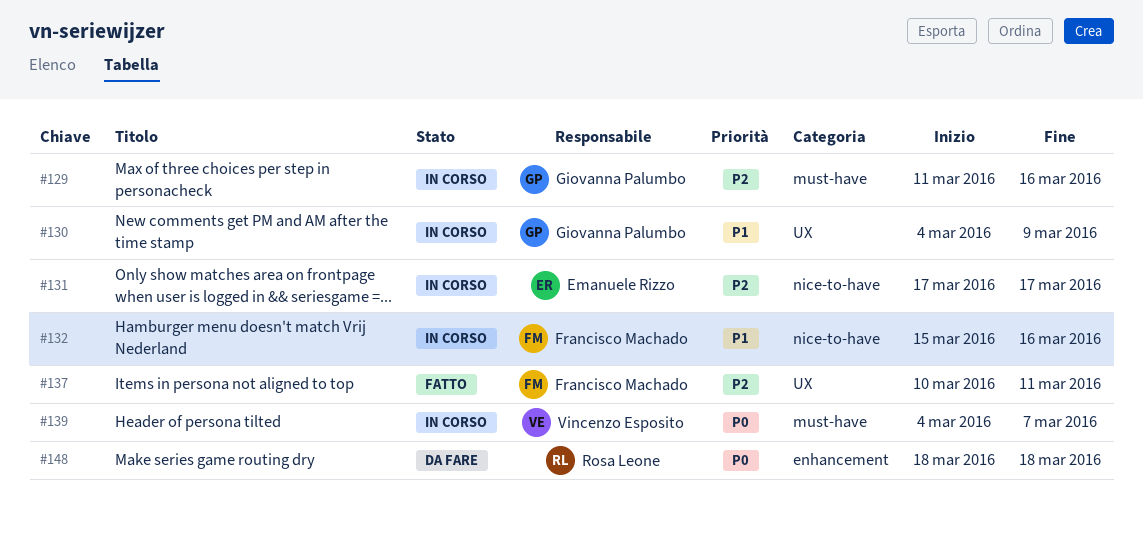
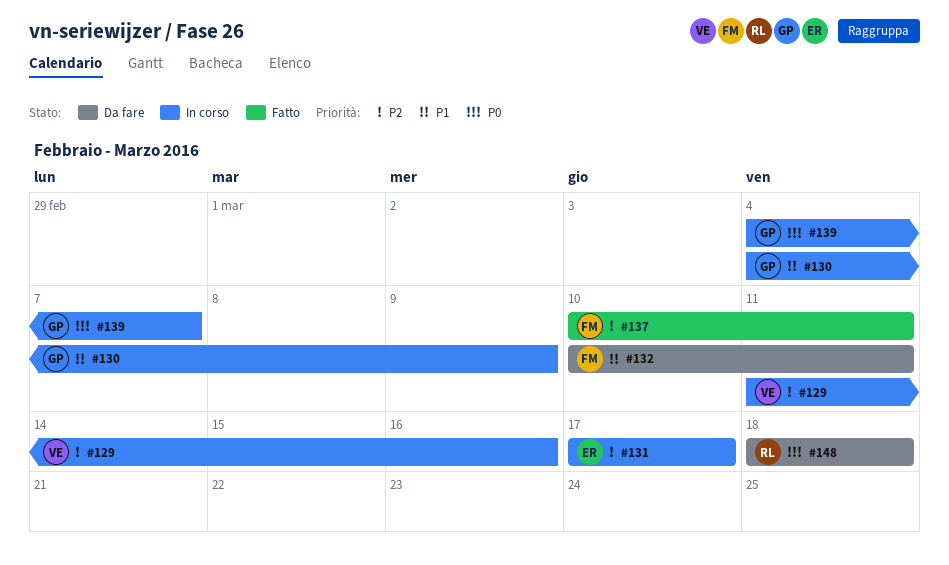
#129, owner: Giovanna Palumbo -> Vincenzo Esposito
#132, status: In corso -> Da fare
#132, start: Mar 15 -> Mar 10
#132, due: Mar 16 -> Mar 11
#139, owner: Vincenzo Esposito -> Giovanna Palumbo

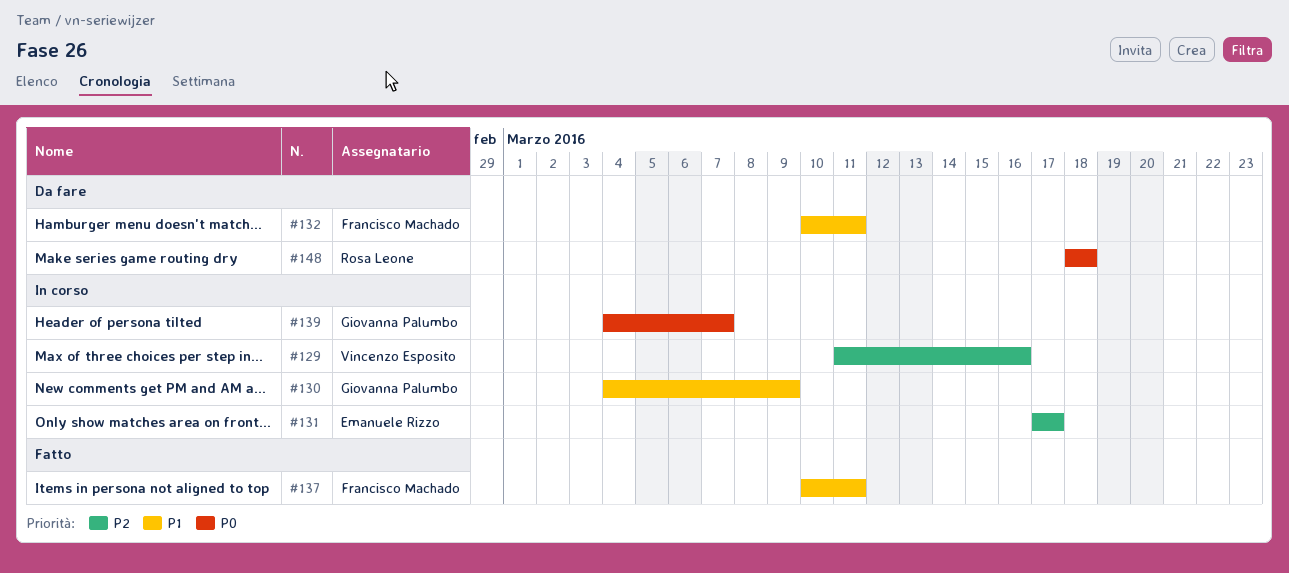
#137, priority: P2 -> P1

